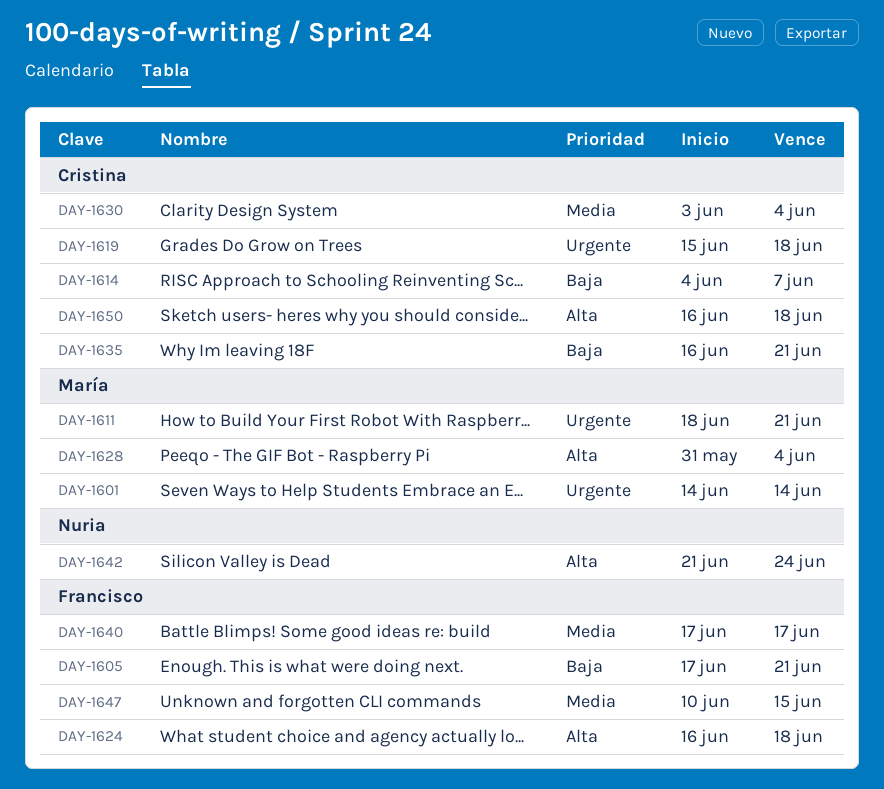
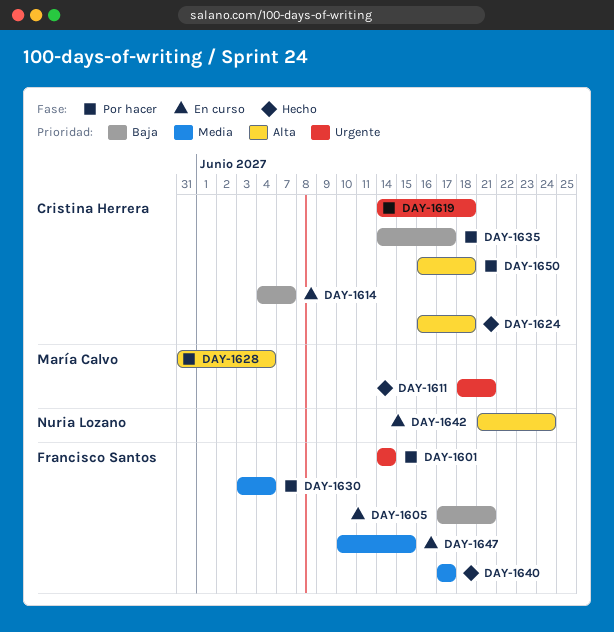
DAY-1601, owner: María Calvo -> Francisco Santos
DAY-1619, start: Jun 15 -> Jun 14
DAY-1624, owner: Francisco Santos -> Cristina Herrera
DAY-1630, owner: Cristina Herrera -> Francisco Santos
DAY-1635, start: Jun 16 -> Jun 14
DAY-1635, due: Jun 21 -> Jun 17

